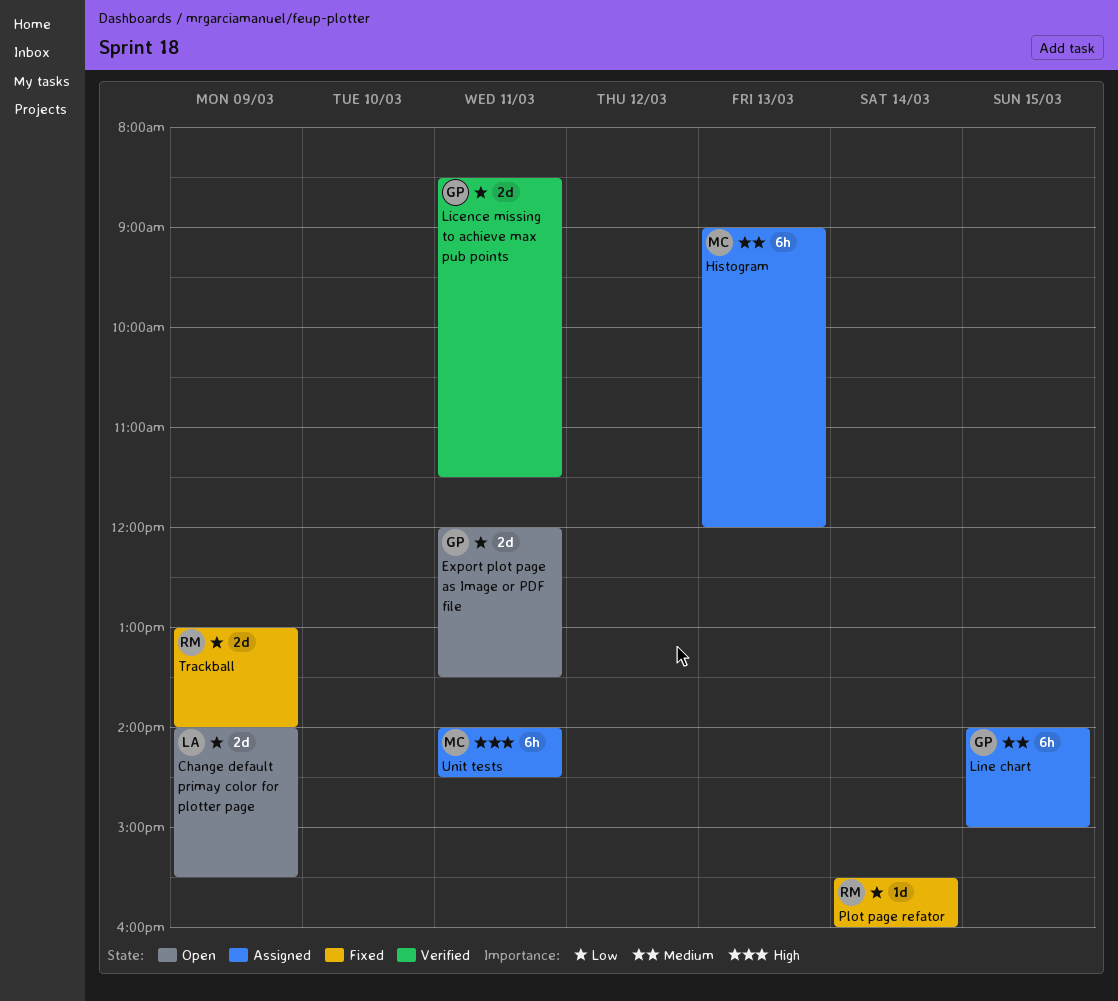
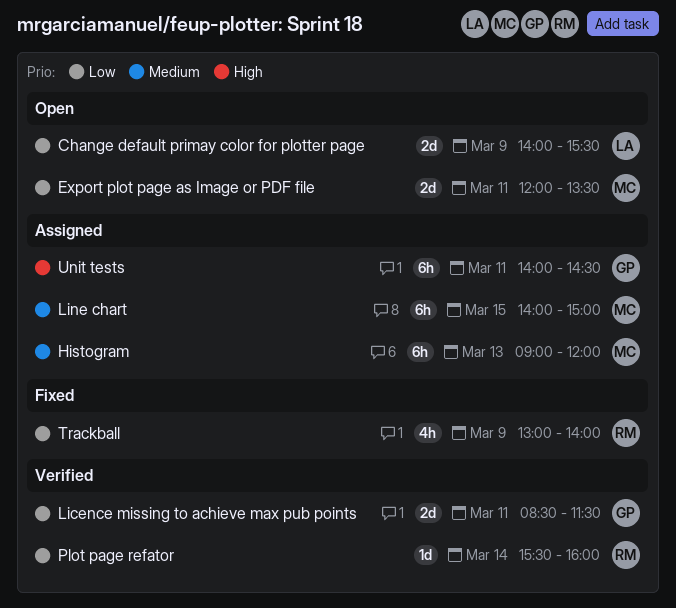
Export plot page as Image or PDF file, owner: GP -> MC
Line chart, owner: GP -> MC
Plot page refator, status: Fixed -> Verified
Trackball, estimate: 2d -> 4h
Unit tests, owner: MC -> GP

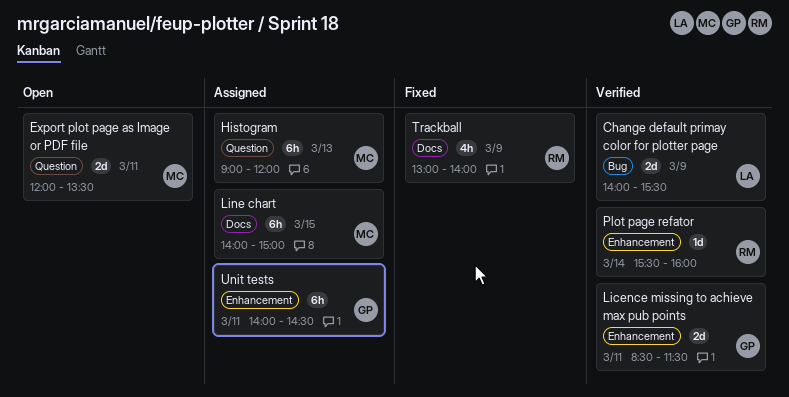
Change default primay color for plotter page, status: Open -> Verified

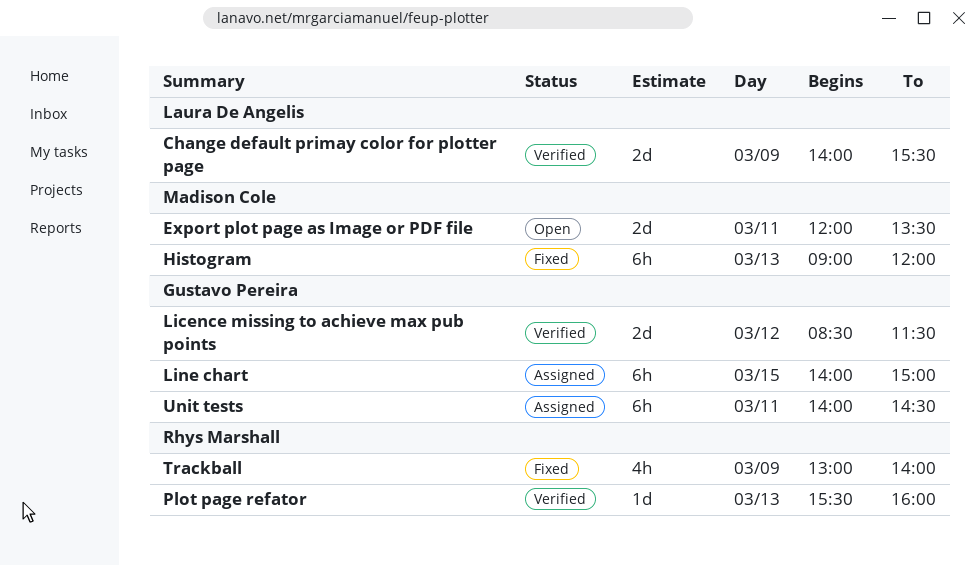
Histogram, status: Assigned -> Fixed
Licence missing to achieve max pub points, day: Mar 11 -> Mar 12
Line chart, owner: Madison Cole -> Gustavo Pereira
Plot page refator, day: Mar 14 -> Mar 13

